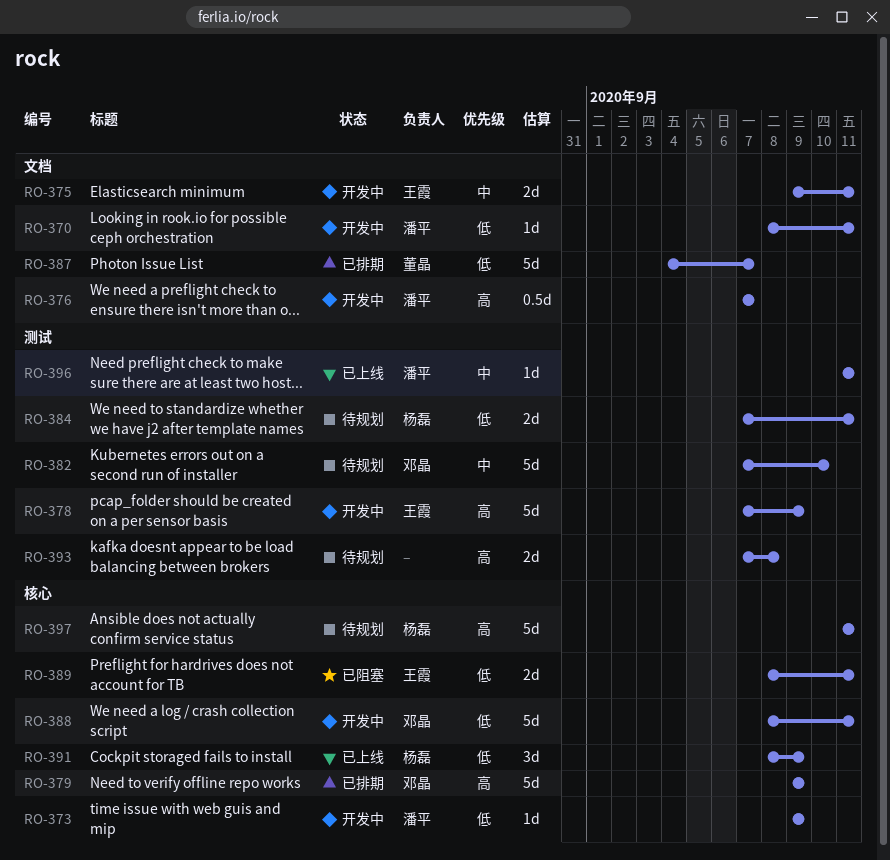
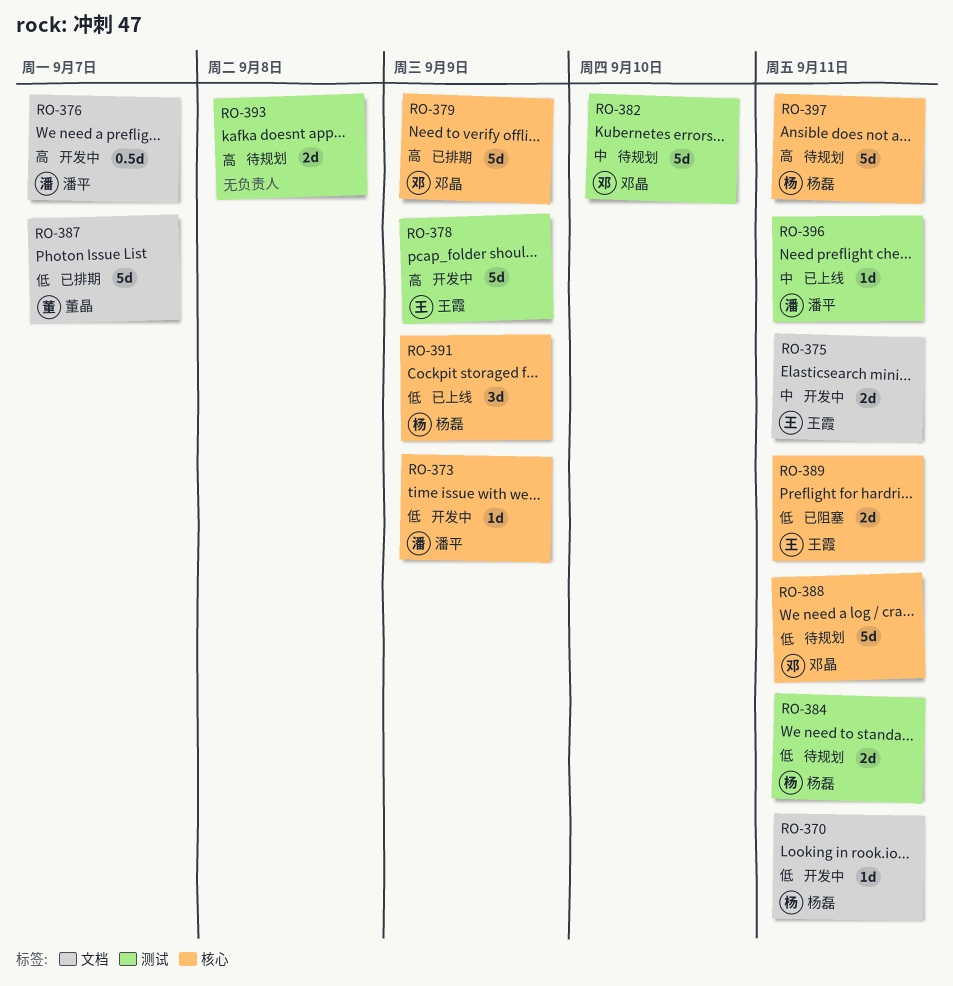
RO-370, owner: 潘平 -> 杨磊
RO-388, status: 开发中 -> 待规划

